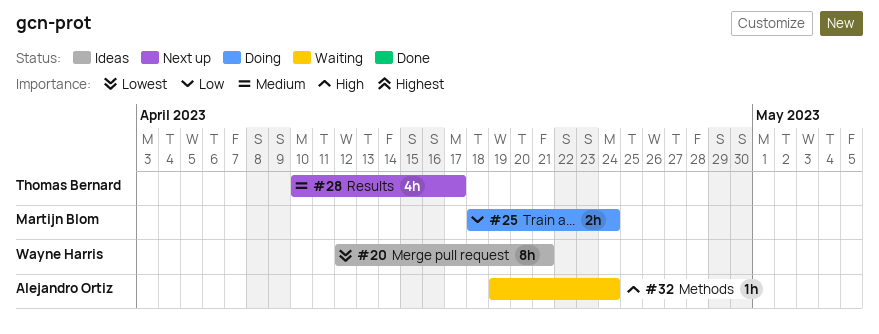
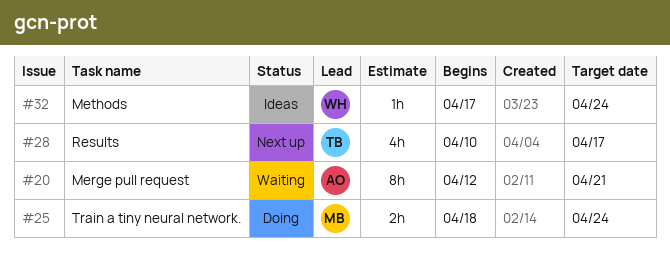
#20, status: Ideas -> Waiting
#20, owner: Wayne Harris -> Alejandro Ortiz
#32, status: Waiting -> Ideas
#32, owner: Alejandro Ortiz -> Wayne Harris
#32, start: Apr 19 -> Apr 17

